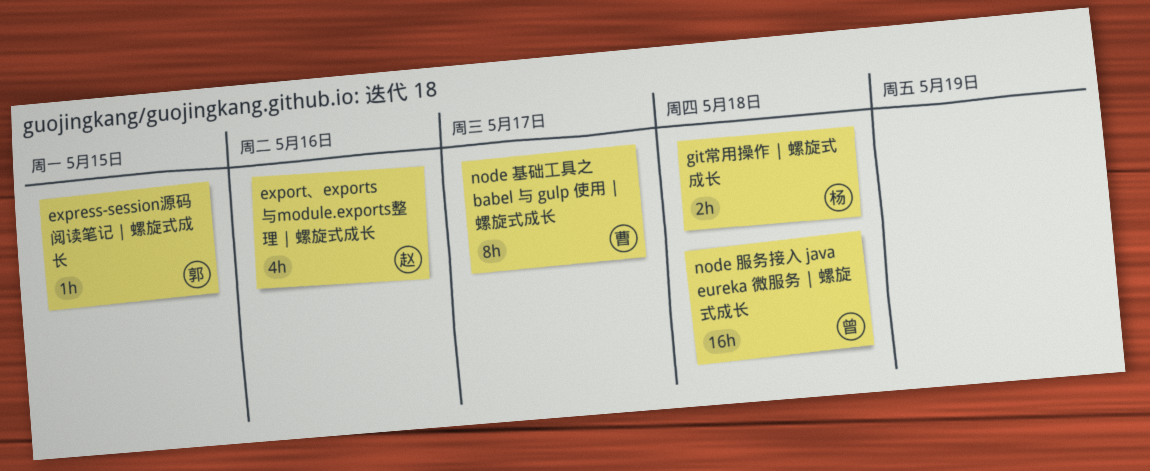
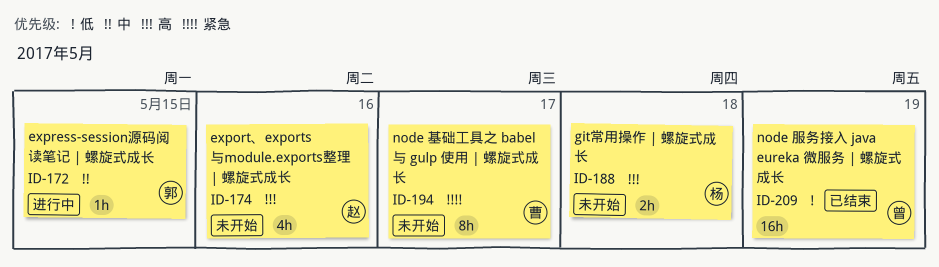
node 服务接入 java eureka 微服务 | 螺旋式成长, due: May 18 -> May 19

